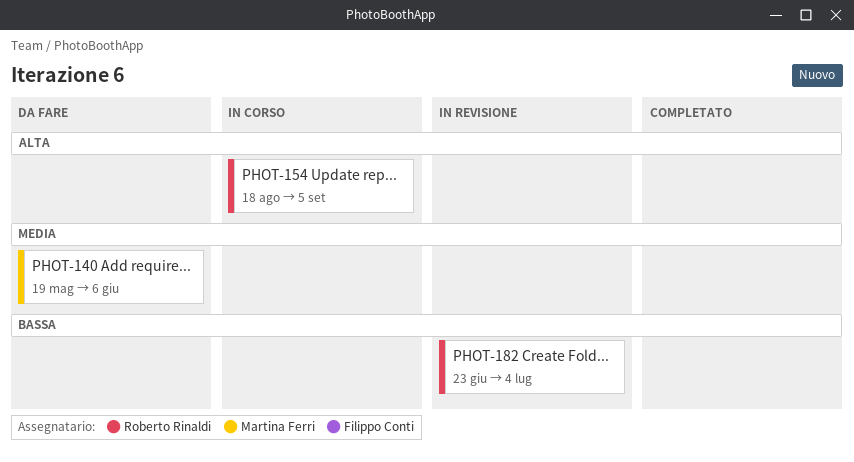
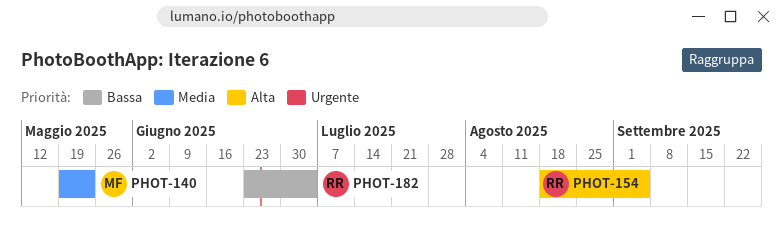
PHOT-140, due: Jun 6 -> May 23

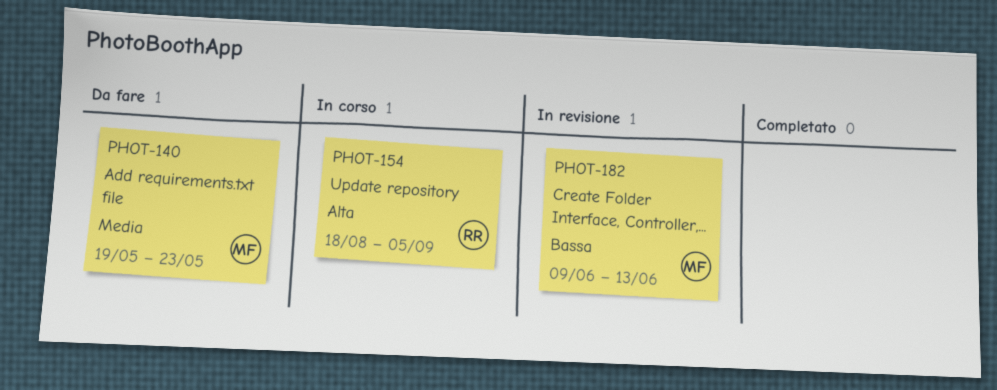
PHOT-182, owner: RR -> MF
PHOT-182, start: Jun 23 -> Jun 9
PHOT-182, due: Jul 4 -> Jun 13

